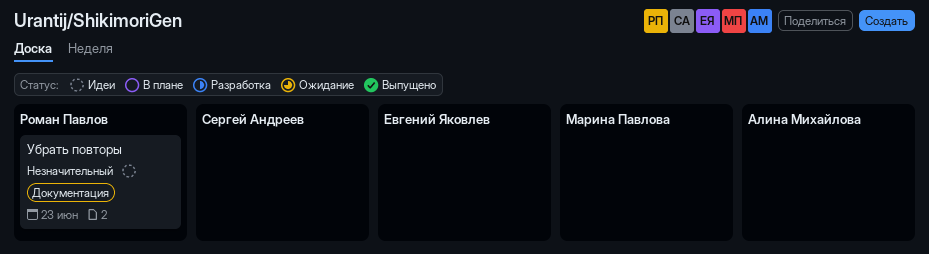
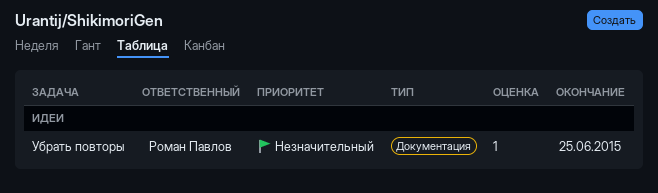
Убрать повторы, due: Jun 23 -> Jun 25

